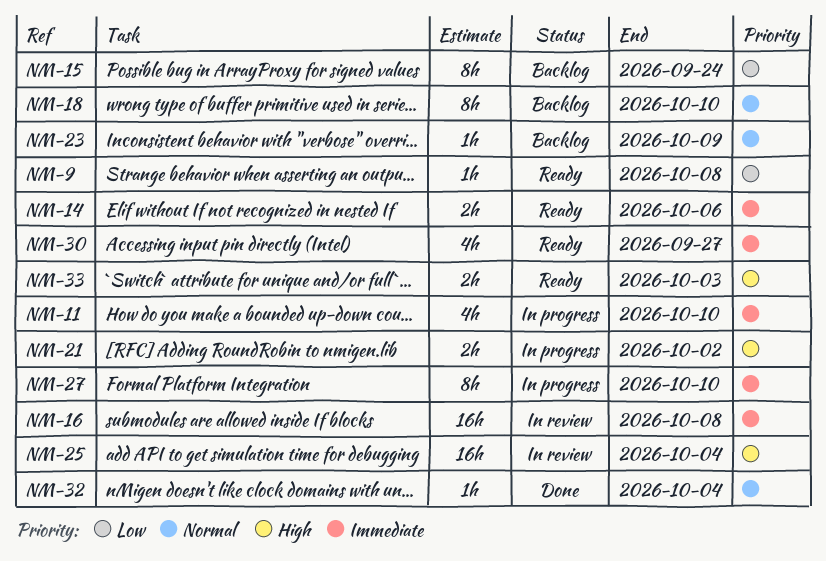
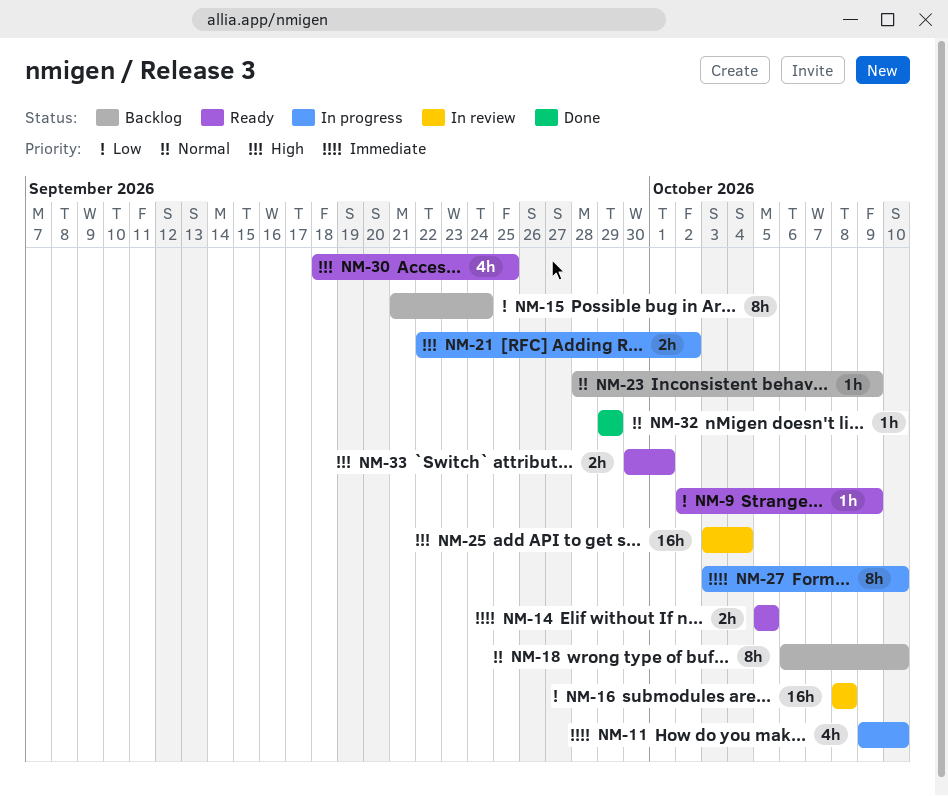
NM-9, due: Oct 8 -> Oct 9
NM-14, due: Oct 6 -> Oct 5
NM-16, priority: Immediate -> Low
NM-30, priority: Immediate -> High
NM-30, due: Sep 27 -> Sep 25
NM-32, due: Oct 4 -> Sep 29
NM-33, due: Oct 3 -> Oct 1

